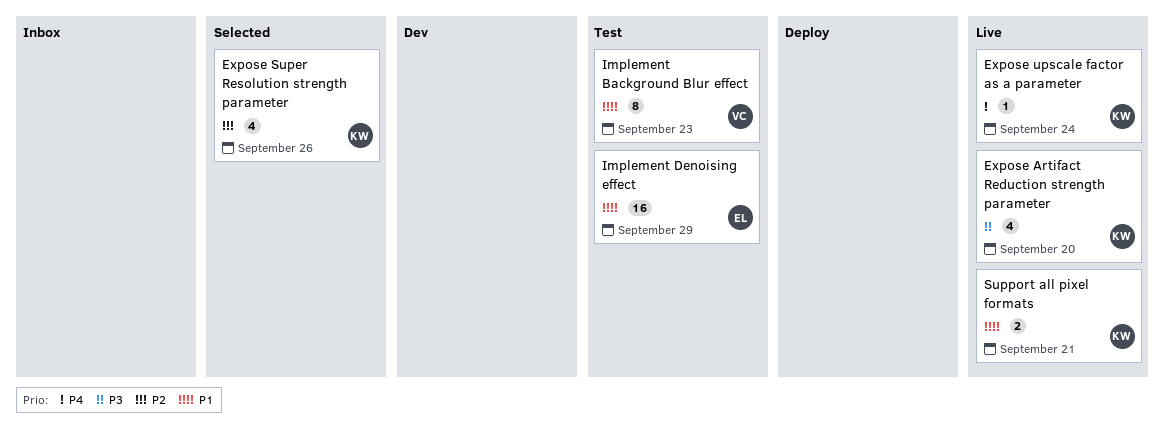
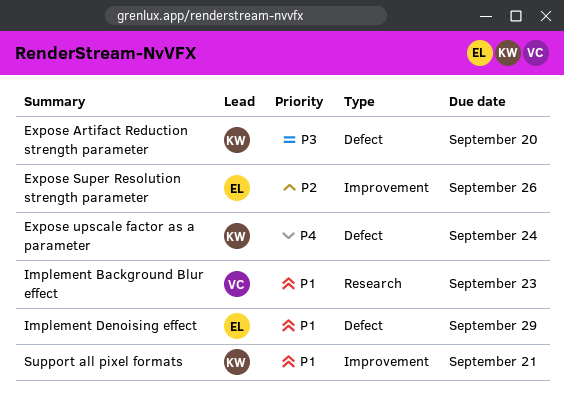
Expose Super Resolution strength parameter, owner: KW -> EL

